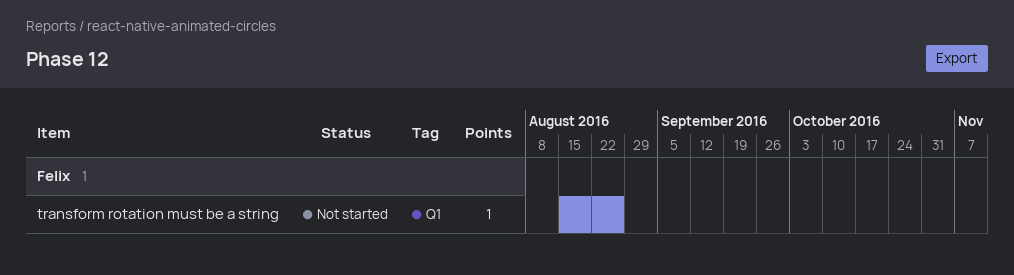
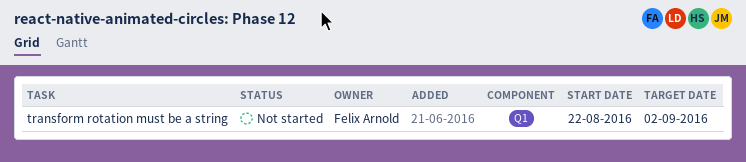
transform rotation must be a string, start: Aug 15 -> Aug 22
transform rotation must be a string, due: Aug 26 -> Sep 2

